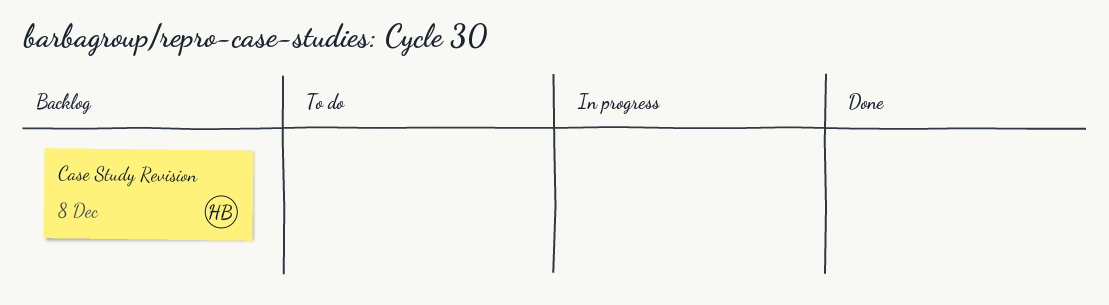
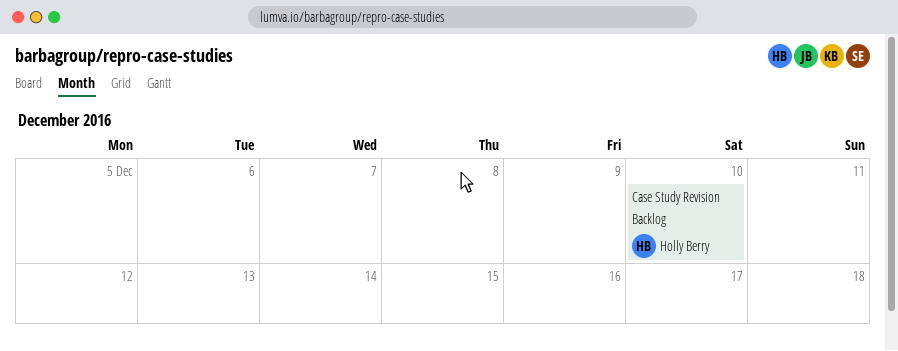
Case Study Revision, due: Dec 8 -> Dec 10

